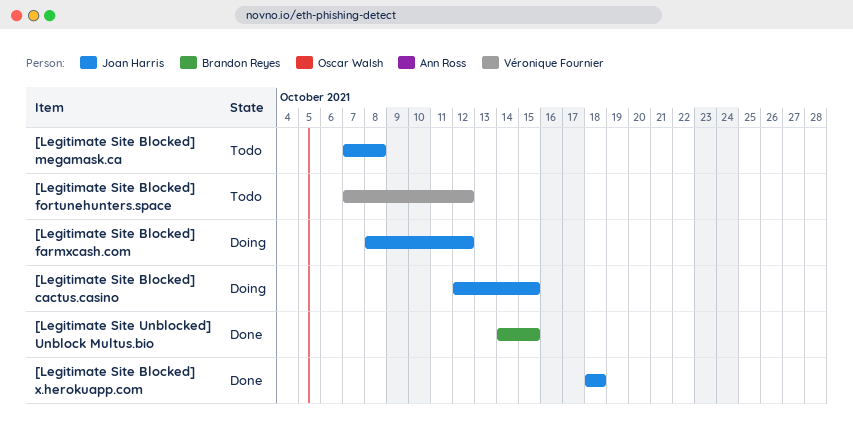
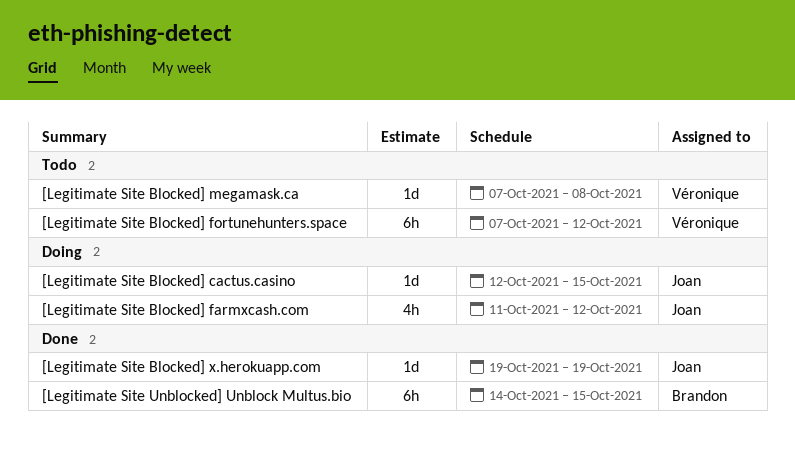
[Legitimate Site Blocked] farmxcash.com, start: Oct 8 -> Oct 11
[Legitimate Site Blocked] megamask.ca, owner: Joan Harris -> Véronique Fournier
[Legitimate Site Blocked] x.herokuapp.com, start: Oct 18 -> Oct 19
[Legitimate Site Blocked] x.herokuapp.com, due: Oct 18 -> Oct 19

